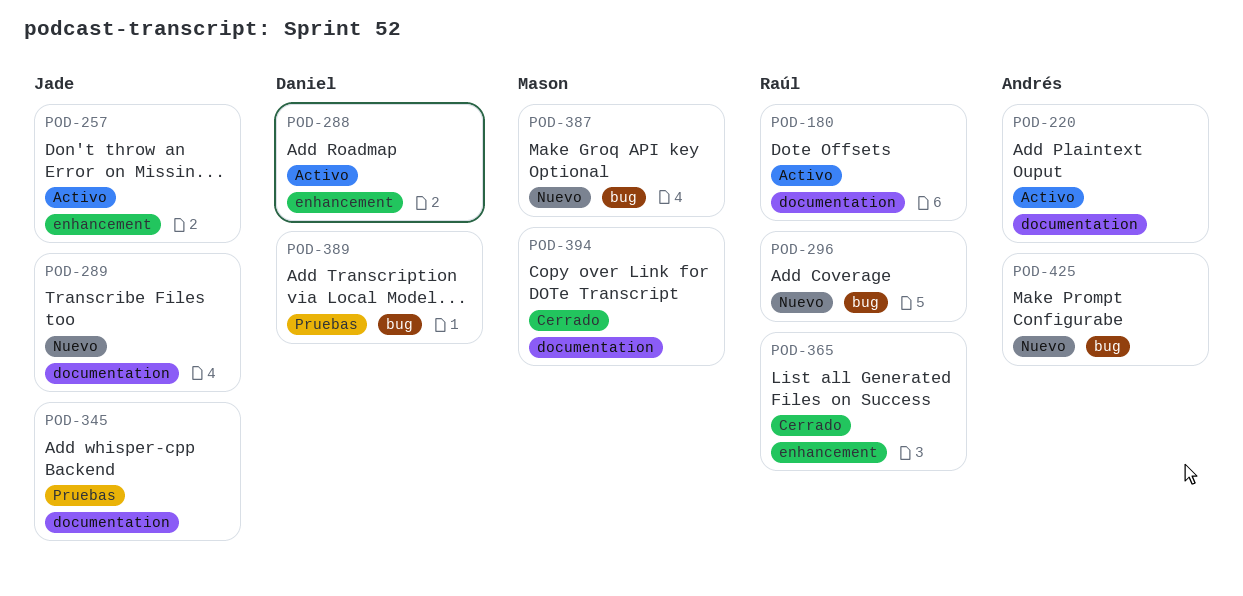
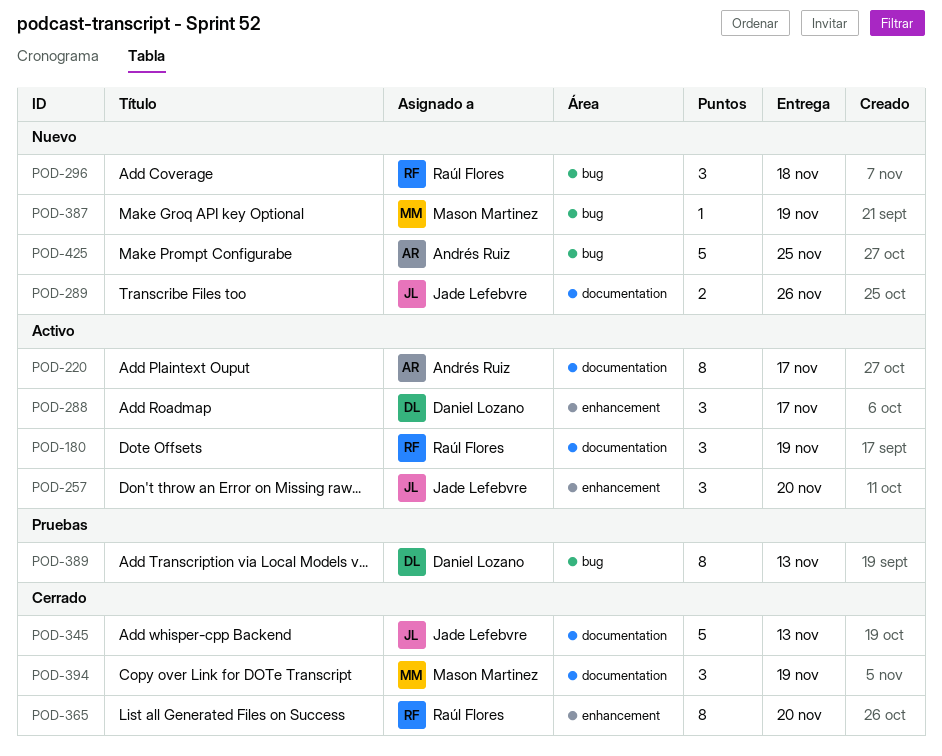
POD-345, status: Pruebas -> Cerrado

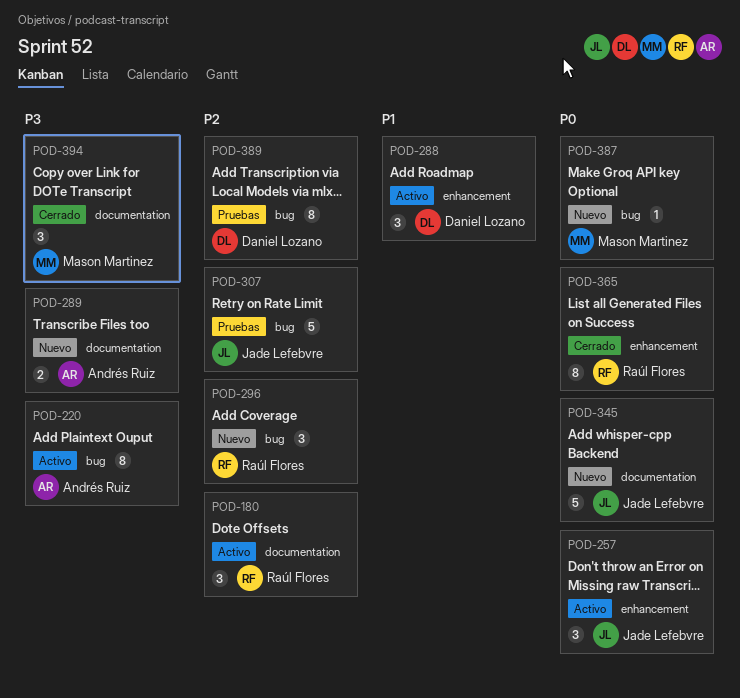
POD-220, label: documentation -> bug
POD-289, owner: Jade Lefebvre -> Andrés Ruiz
POD-307: none -> present
POD-345, status: Cerrado -> Nuevo
POD-425: present -> none

